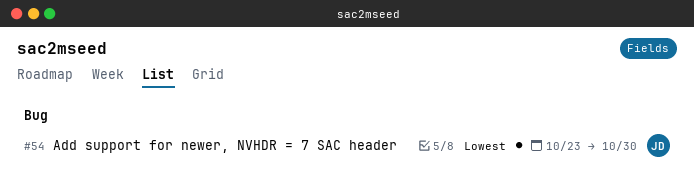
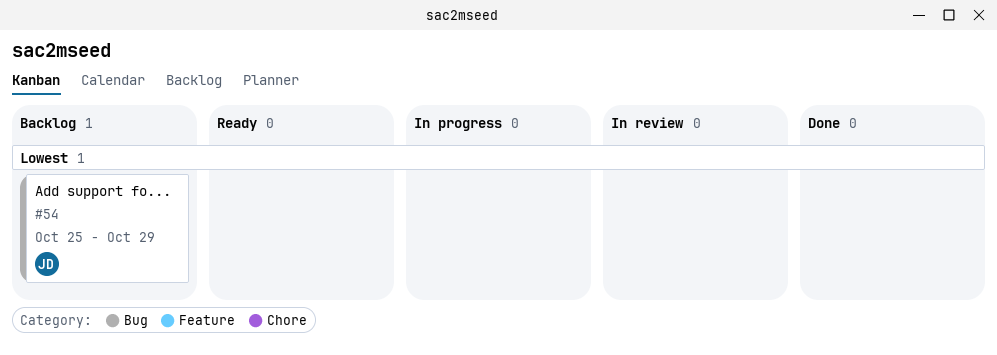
#54, start: Oct 23 -> Oct 25
#54, due: Oct 30 -> Oct 29

